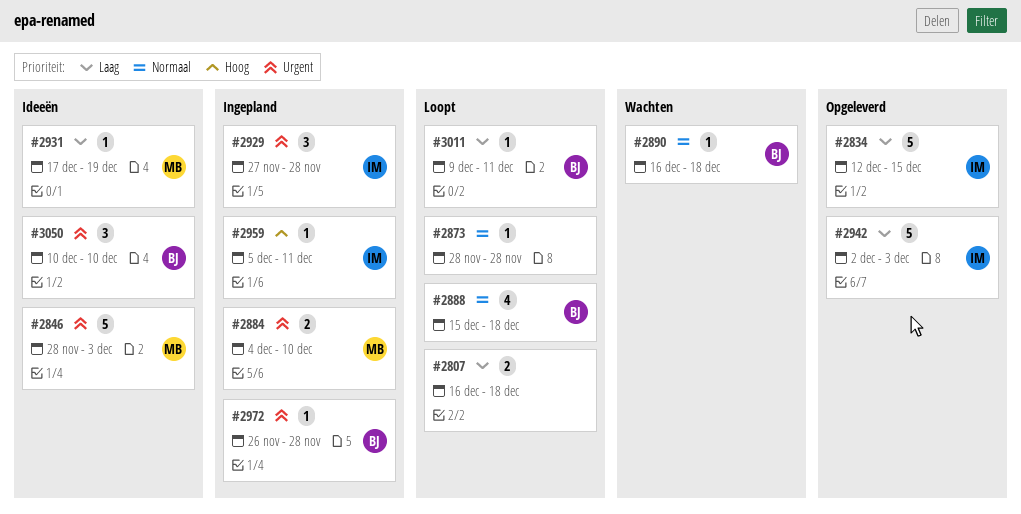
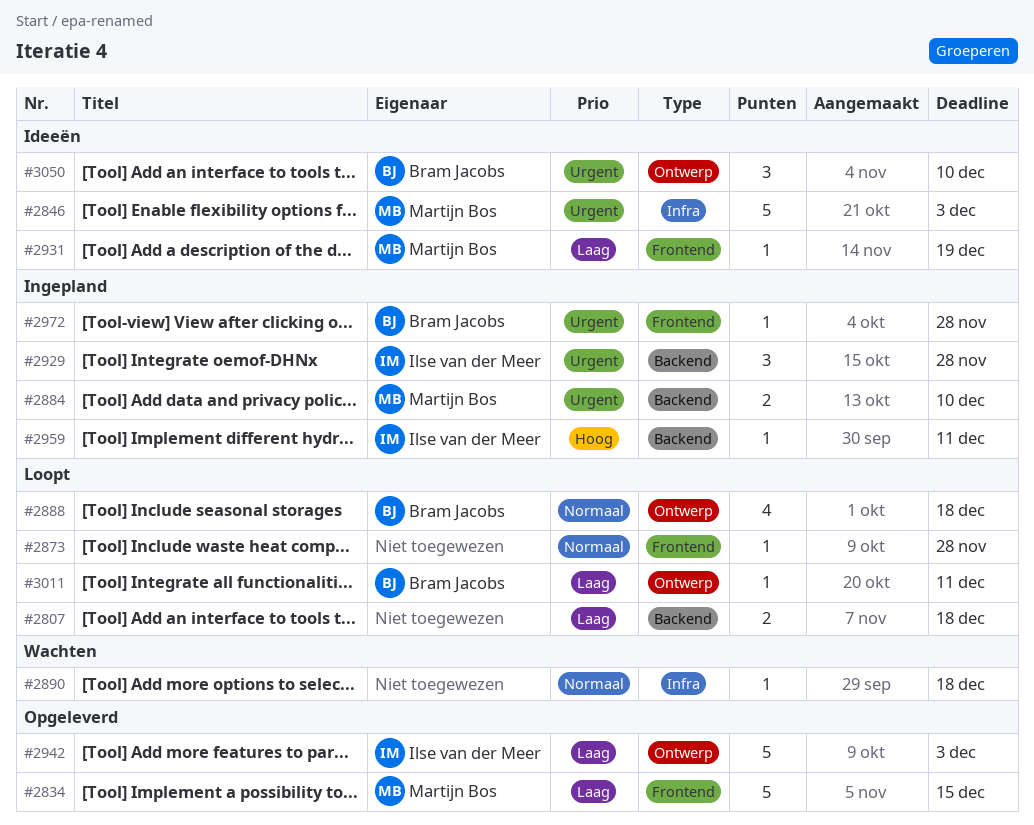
#2834, owner: Ilse van der Meer -> Martijn Bos
#2890, owner: Bram Jacobs -> none

